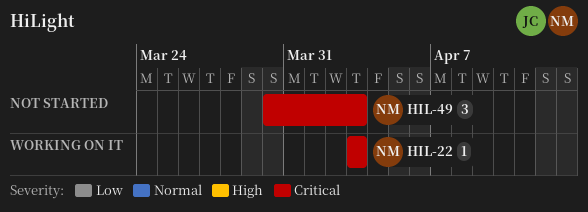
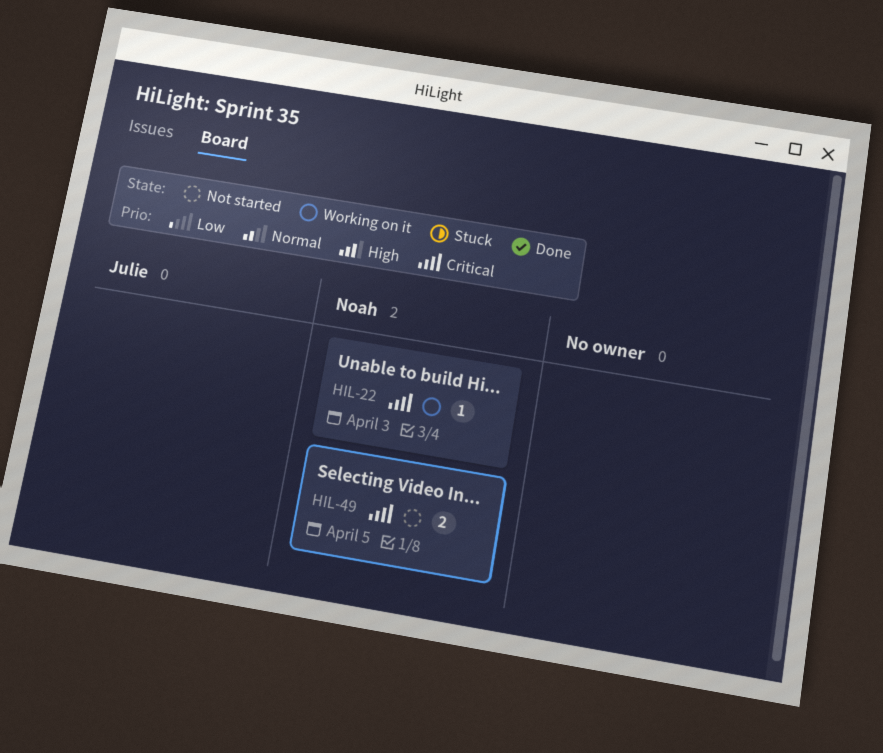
HIL-49, estimate: 3 -> 2
HIL-49, due: Apr 3 -> Apr 5

